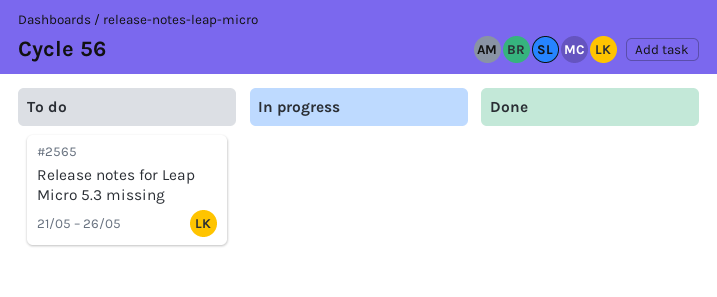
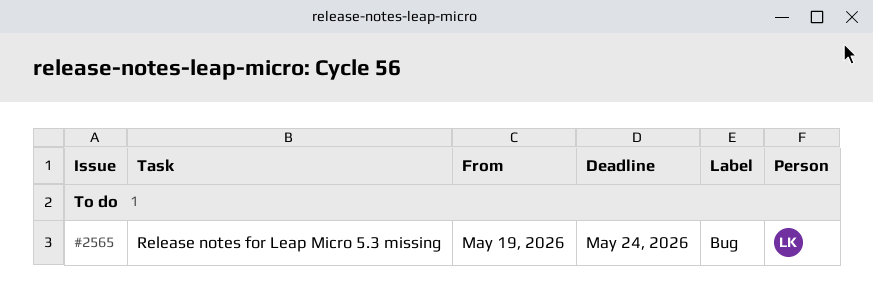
#2565, start: May 21 -> May 19
#2565, due: May 26 -> May 24

